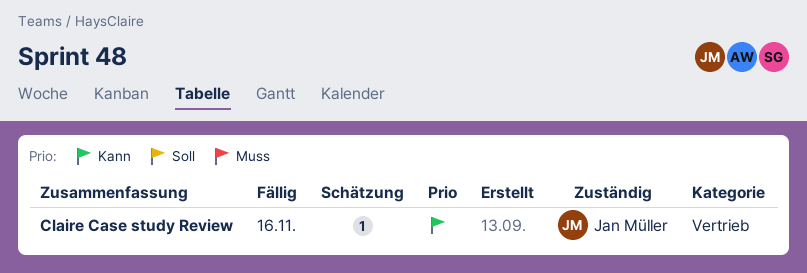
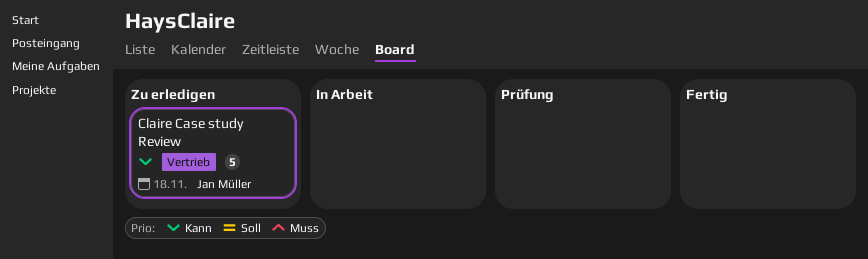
Claire Case study Review, estimate: 1 -> 5
Claire Case study Review, due: Nov 16 -> Nov 18

